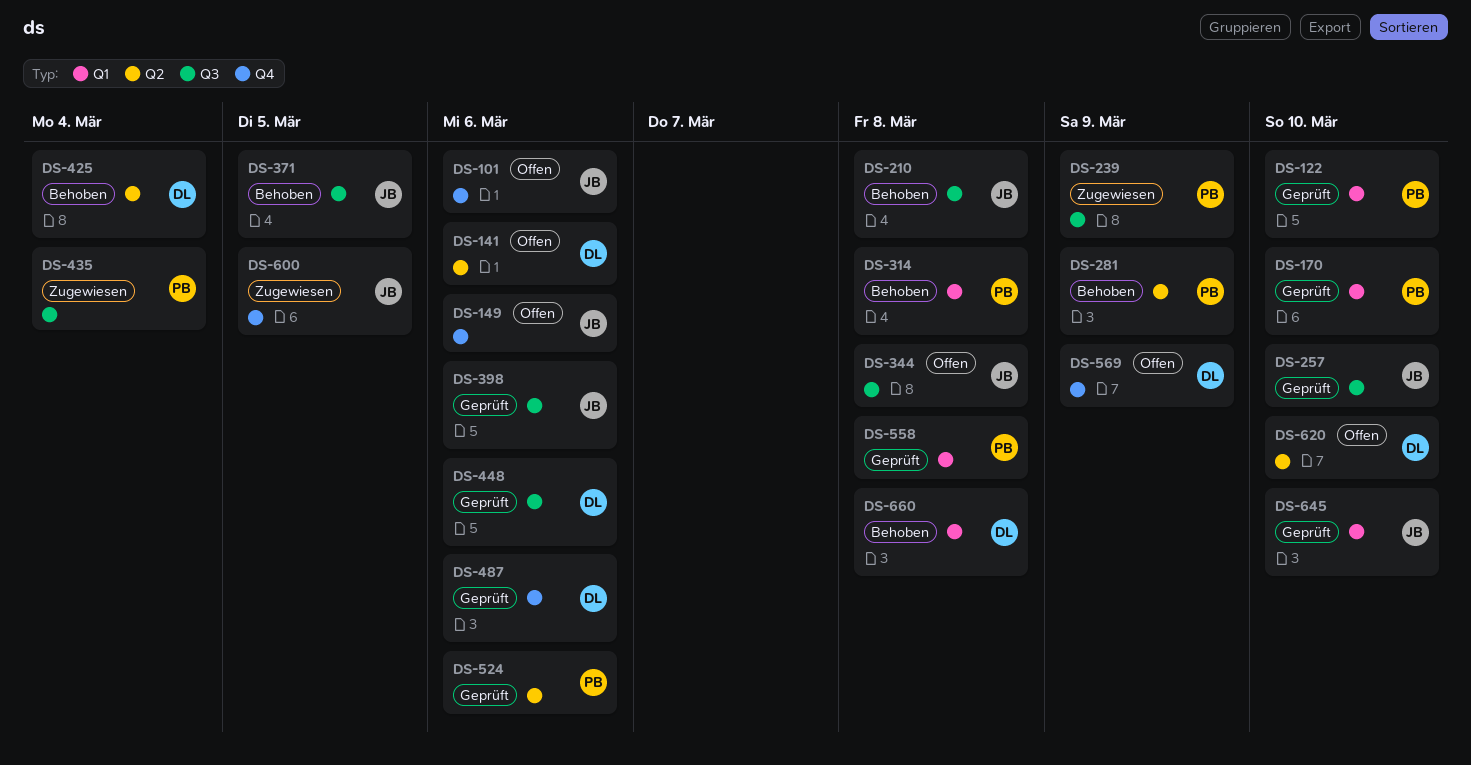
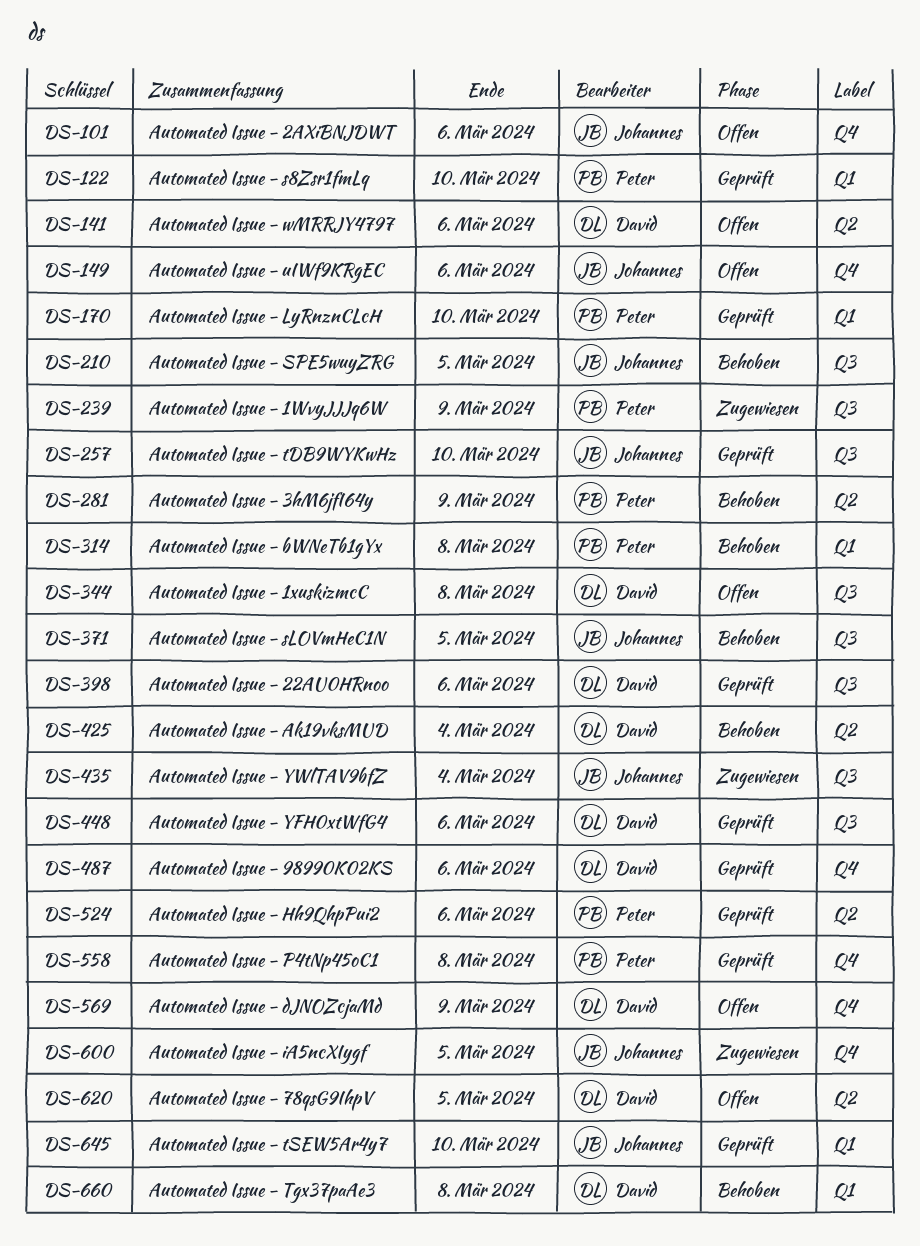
DS-210, due: Mar 8 -> Mar 5
DS-344, owner: Johannes -> David
DS-398, owner: Johannes -> David
DS-435, owner: Peter -> Johannes
DS-558, label: Q1 -> Q4
DS-620, due: Mar 10 -> Mar 5

